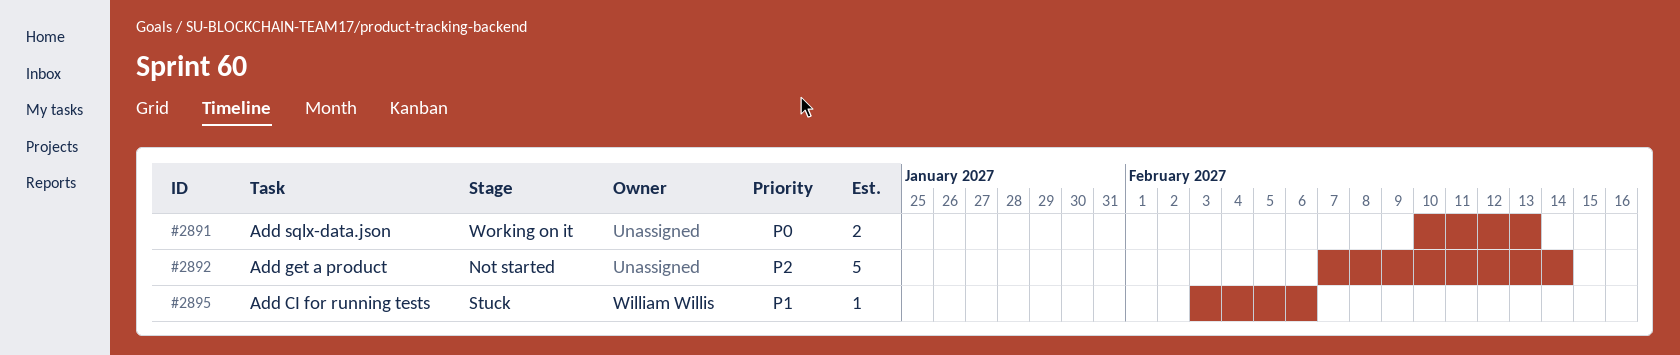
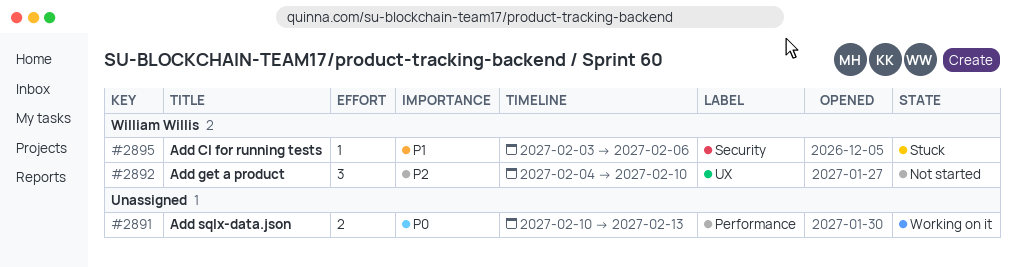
#2892, owner: none -> William Willis
#2892, estimate: 5 -> 3
#2892, start: Feb 7 -> Feb 4
#2892, due: Feb 14 -> Feb 10

